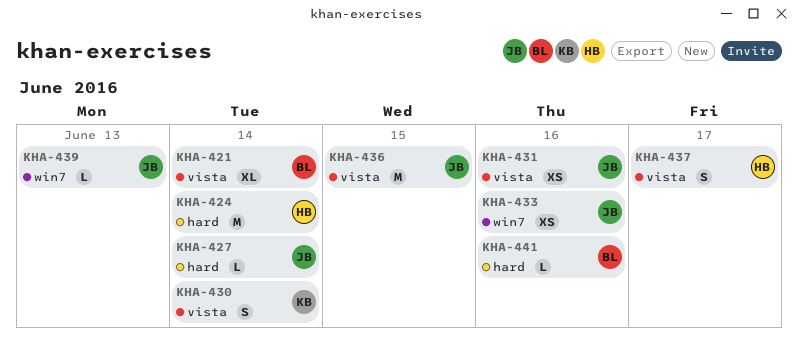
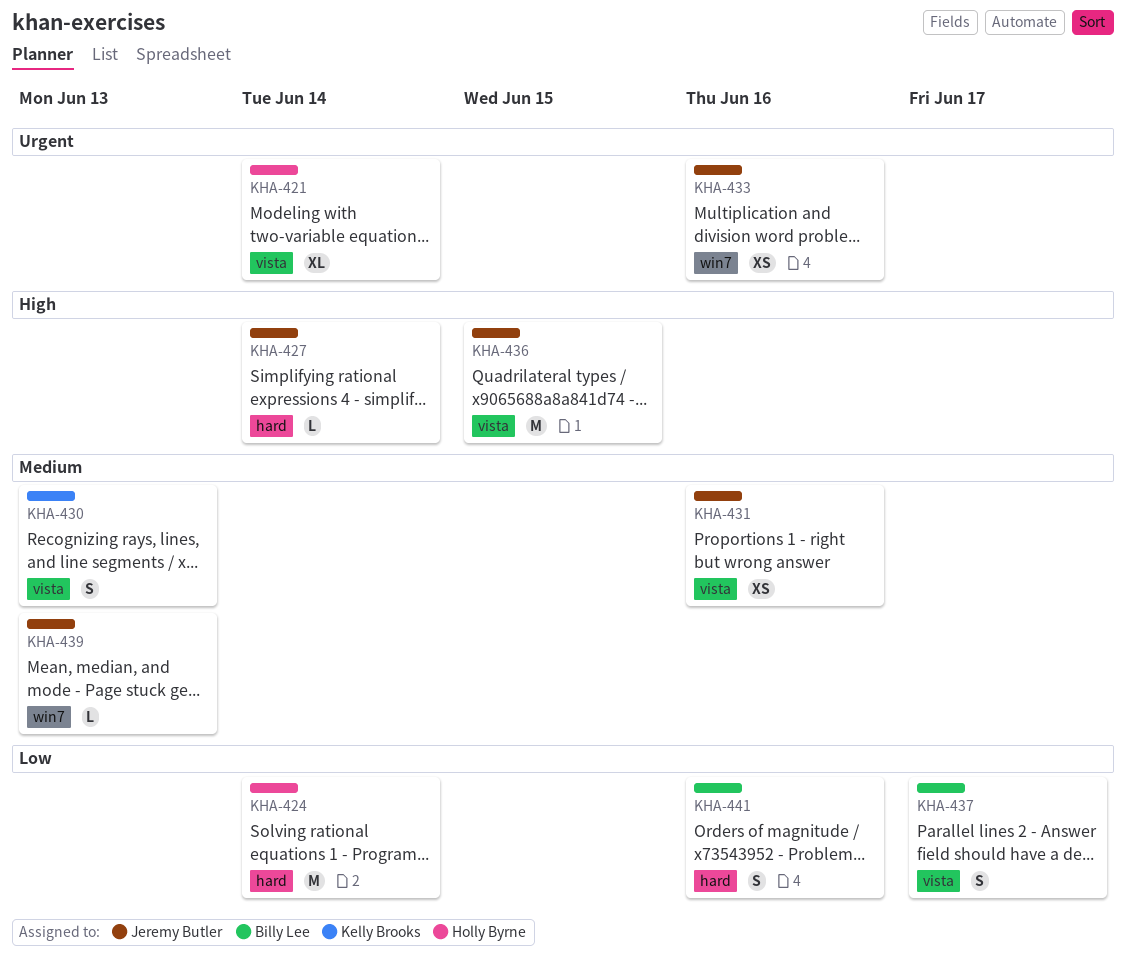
KHA-421, owner: Billy Lee -> Holly Byrne
KHA-430, due: Jun 14 -> Jun 13
KHA-437, owner: Holly Byrne -> Billy Lee
KHA-441, estimate: L -> S

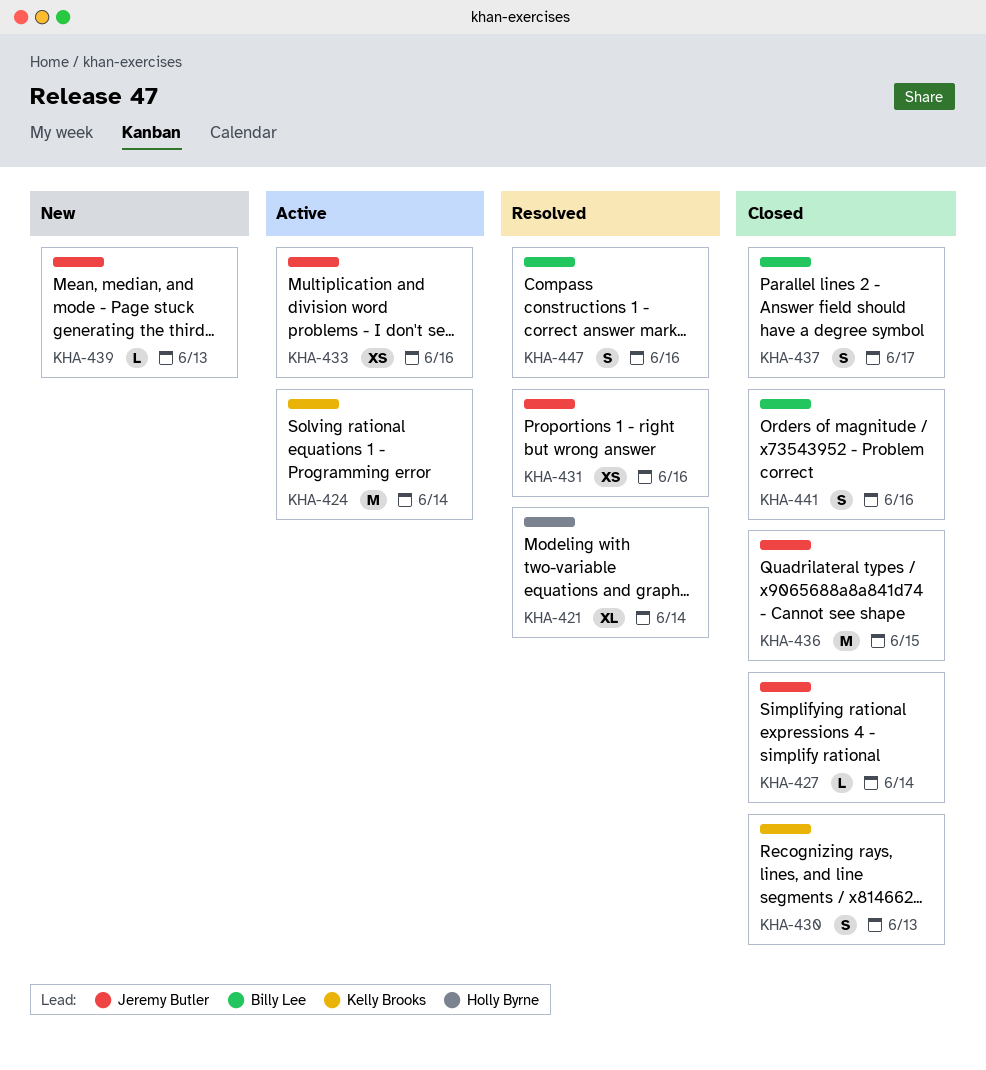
KHA-424, owner: Holly Byrne -> Kelly Brooks
KHA-447: none -> present

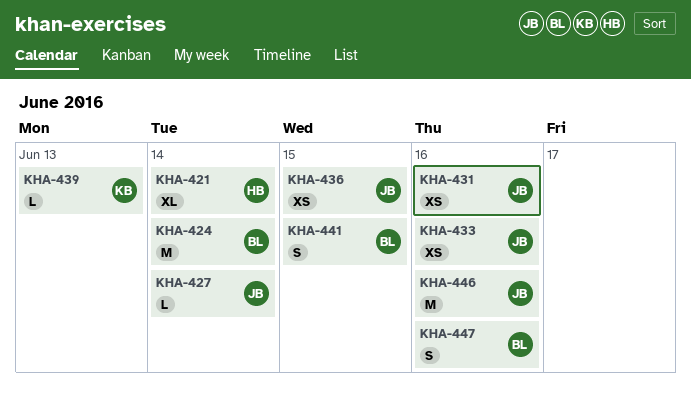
KHA-424, owner: Kelly Brooks -> Billy Lee
KHA-430: present -> none
KHA-436, estimate: M -> XS
KHA-437: present -> none
KHA-439, owner: Jeremy Butler -> Kelly Brooks
KHA-441, due: Jun 16 -> Jun 15
KHA-446: none -> present

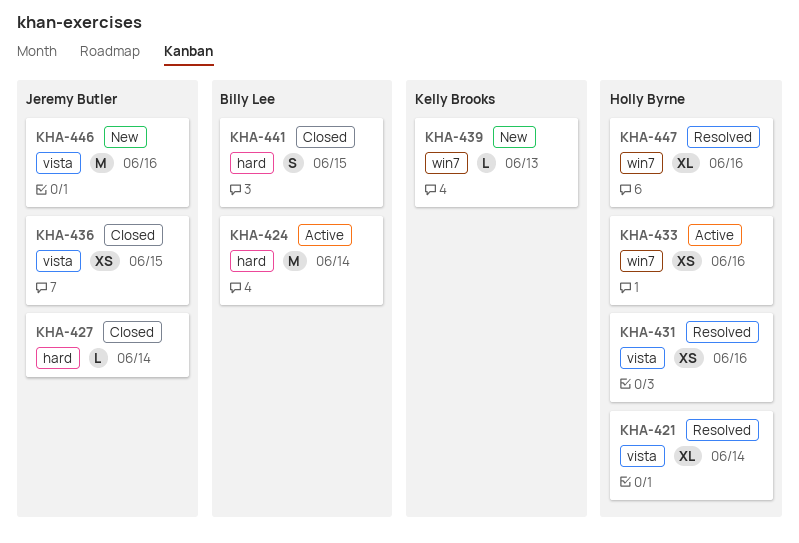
KHA-431, owner: Jeremy Butler -> Holly Byrne
KHA-433, owner: Jeremy Butler -> Holly Byrne
KHA-447, owner: Billy Lee -> Holly Byrne
KHA-447, estimate: S -> XL

